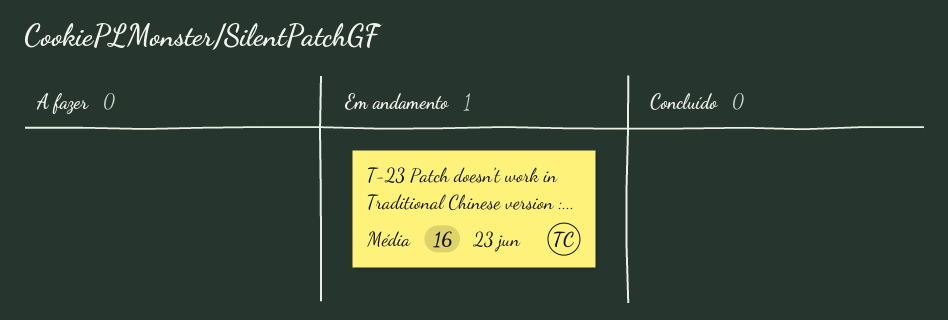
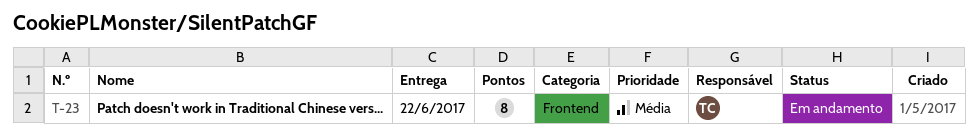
T-23, estimate: 16 -> 8
T-23, due: Jun 23 -> Jun 22

